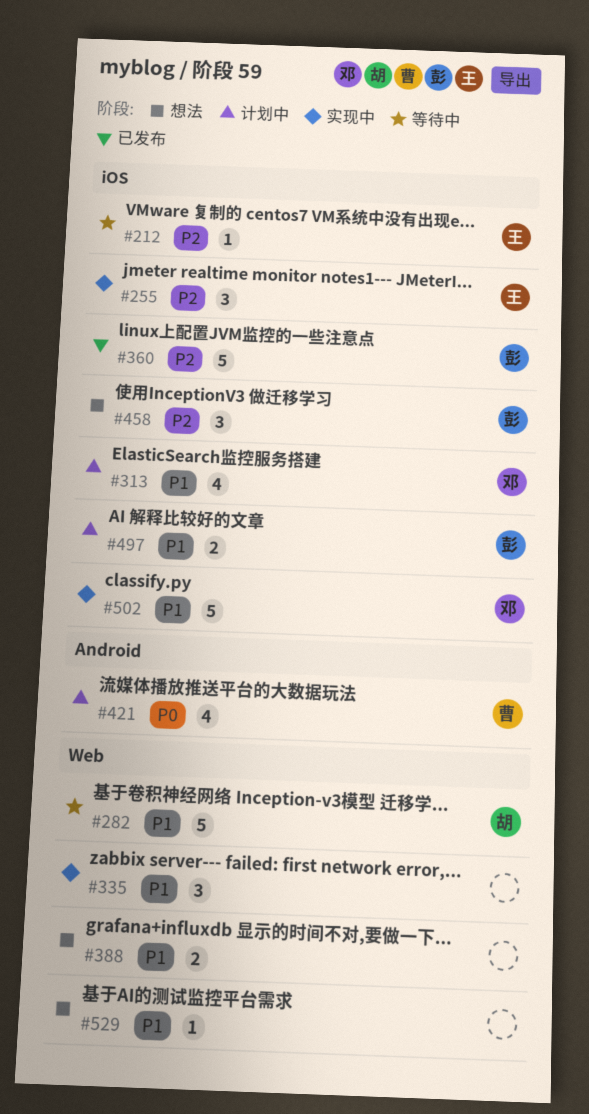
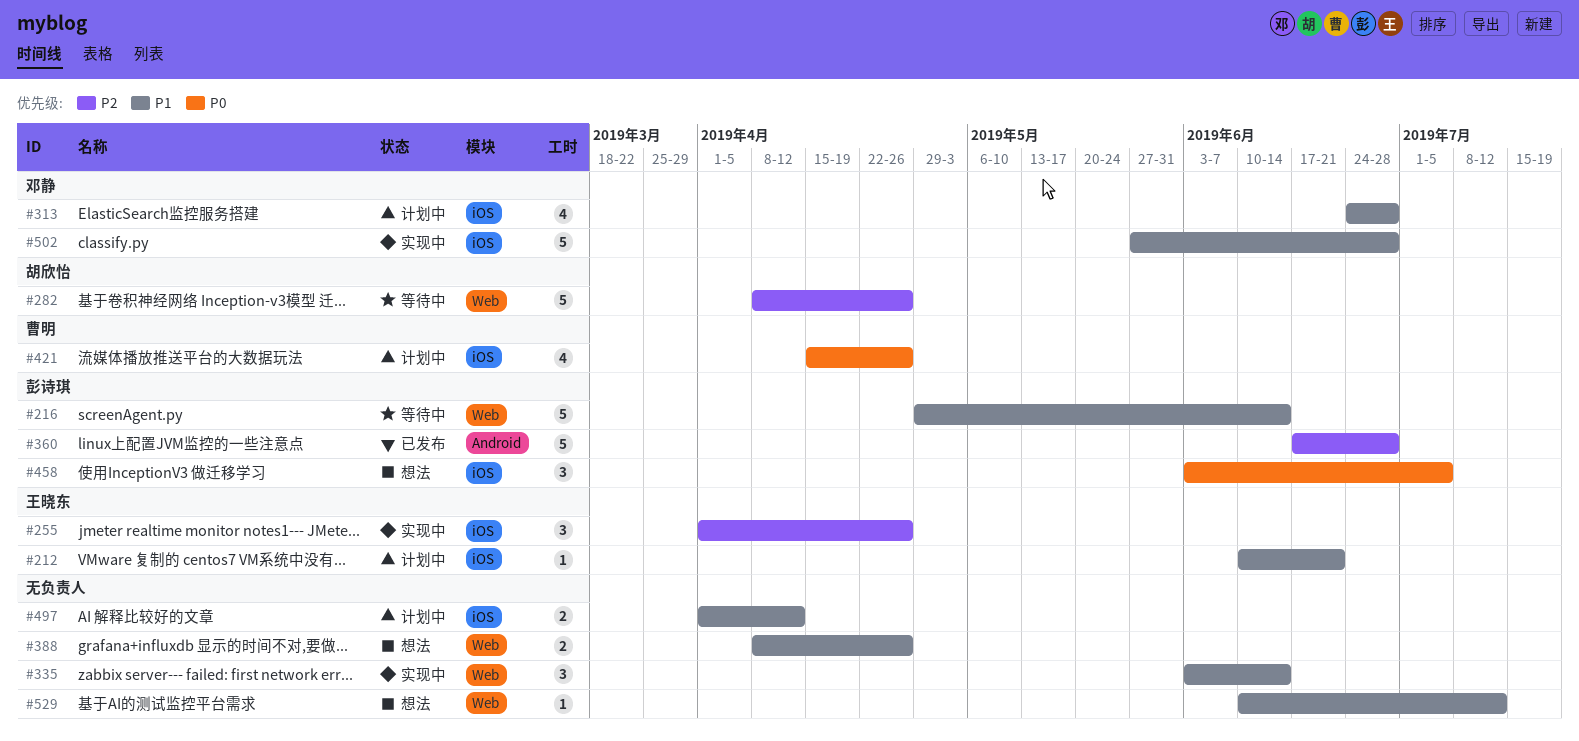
#212, status: 等待中 -> 计划中
#212, priority: P2 -> P1
#216: none -> present
#282, priority: P1 -> P2
#360, label: iOS -> Android
#421, label: Android -> iOS
#458, priority: P2 -> P0
#497, owner: 彭诗琪 -> none

